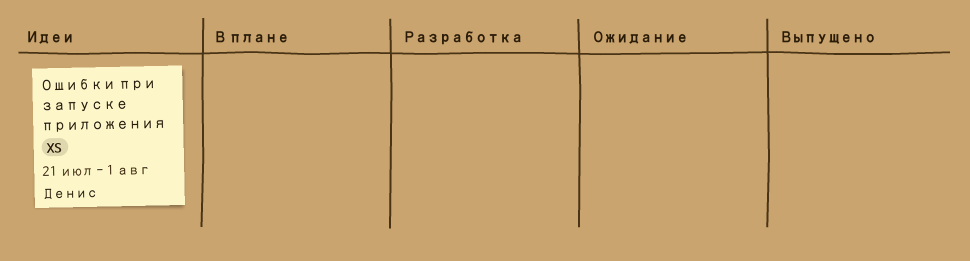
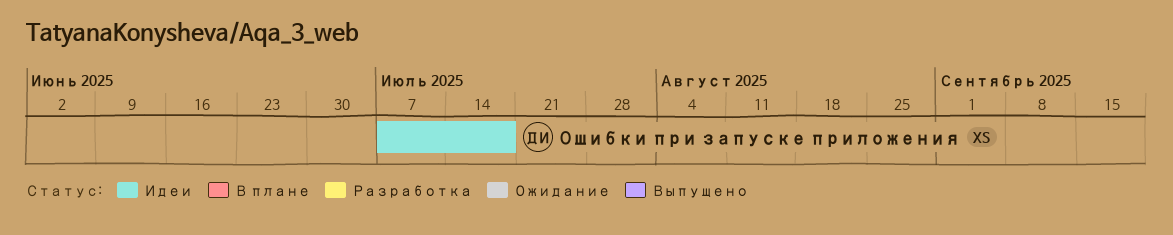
Ошибки при запуске приложения, start: Jul 21 -> Jul 7
Ошибки при запуске приложения, due: Aug 1 -> Jul 18

